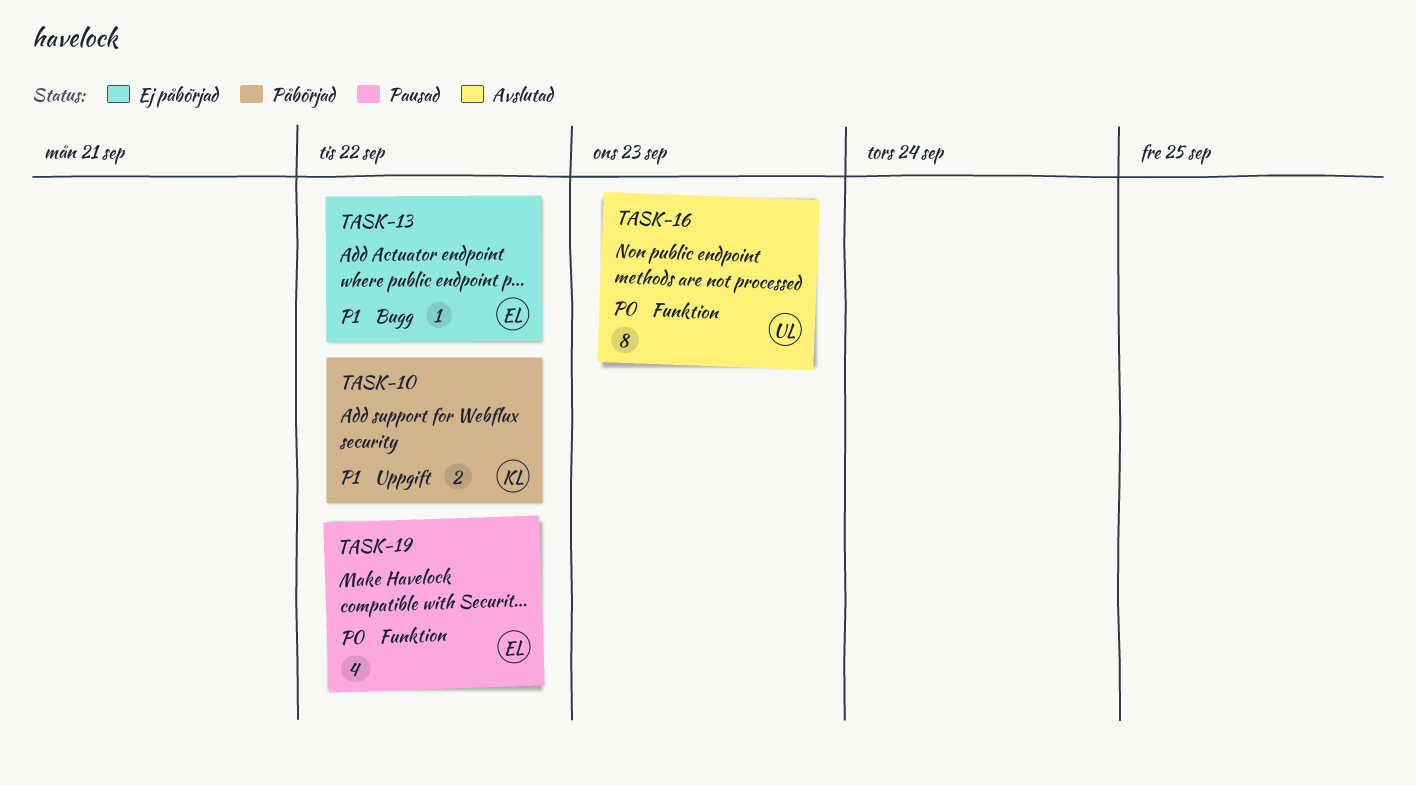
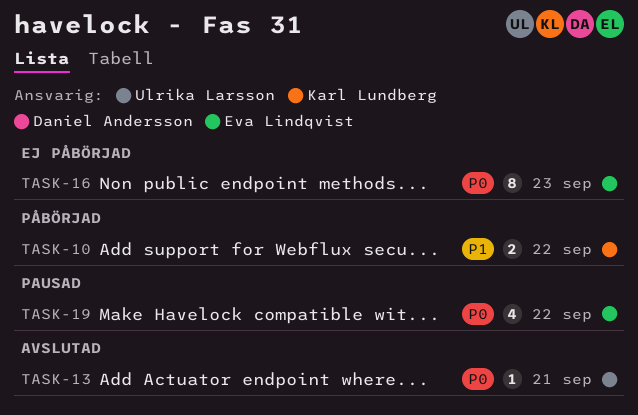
TASK-13, status: Ej påbörjad -> Avslutad
TASK-13, owner: Eva Lindqvist -> Ulrika Larsson
TASK-13, priority: P1 -> P0
TASK-13, due: Sep 22 -> Sep 21
TASK-16, status: Avslutad -> Ej påbörjad
TASK-16, owner: Ulrika Larsson -> Eva Lindqvist

